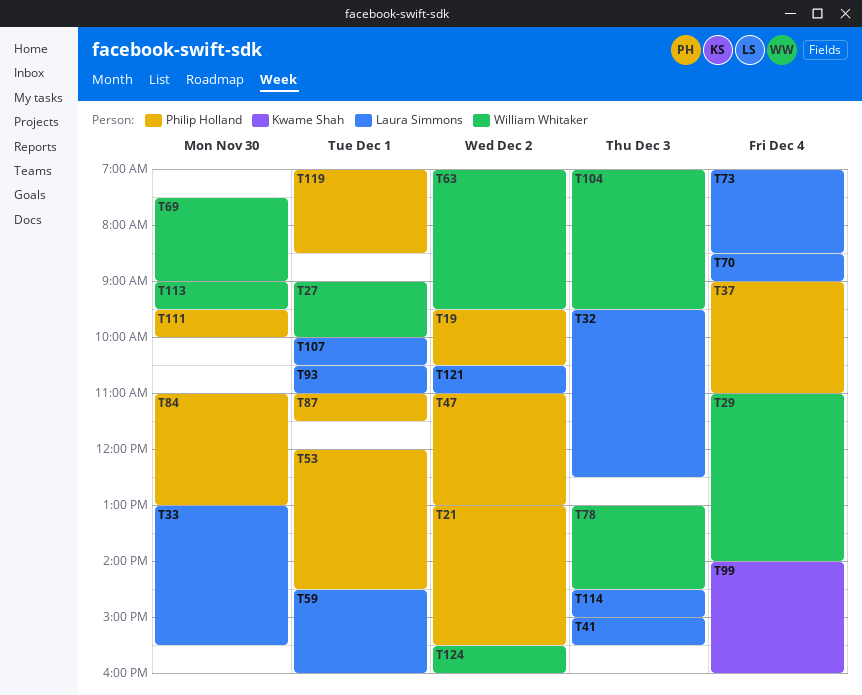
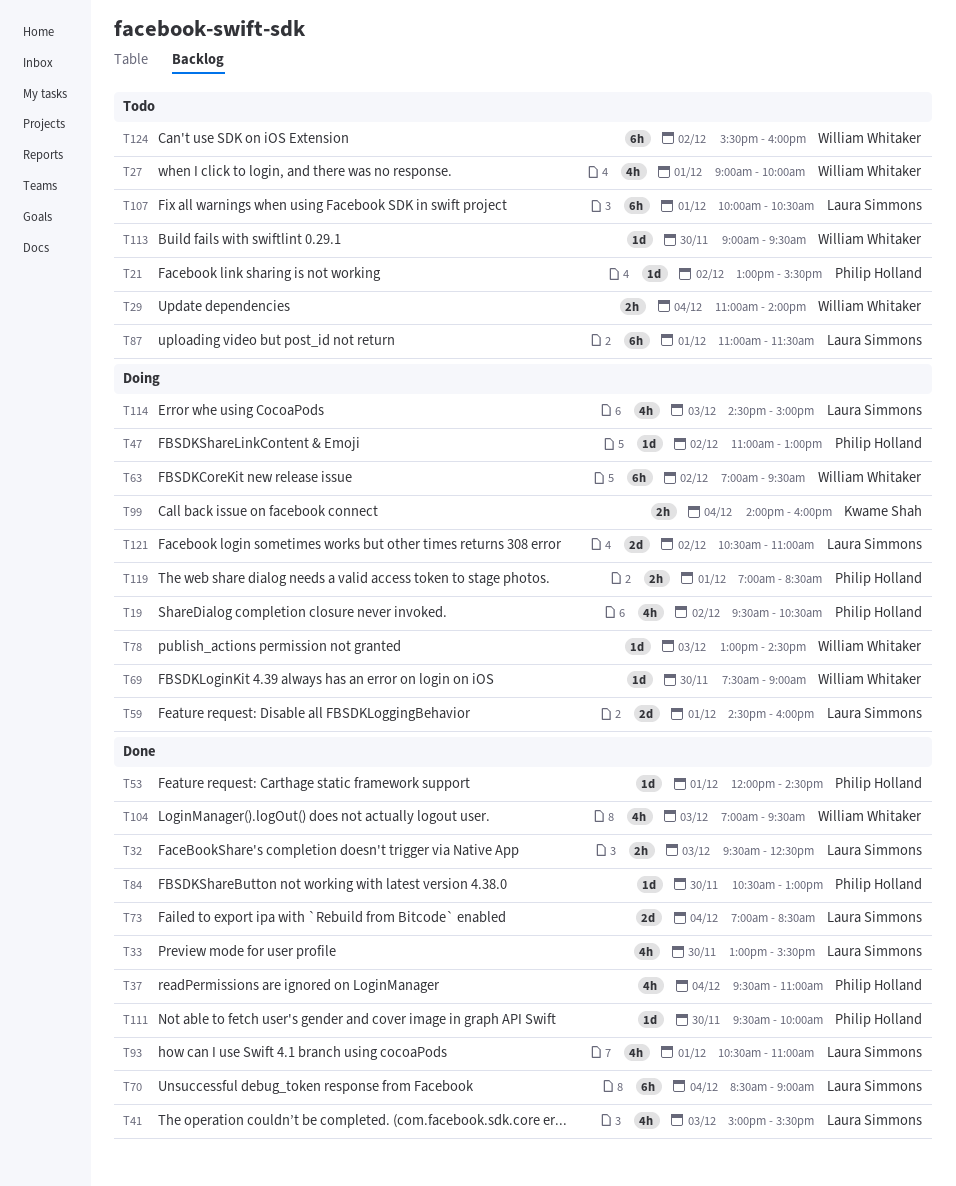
T37, begins: 09:00 -> 09:30
T84, begins: 11:00 -> 10:30
T87, owner: Philip Holland -> Laura Simmons

